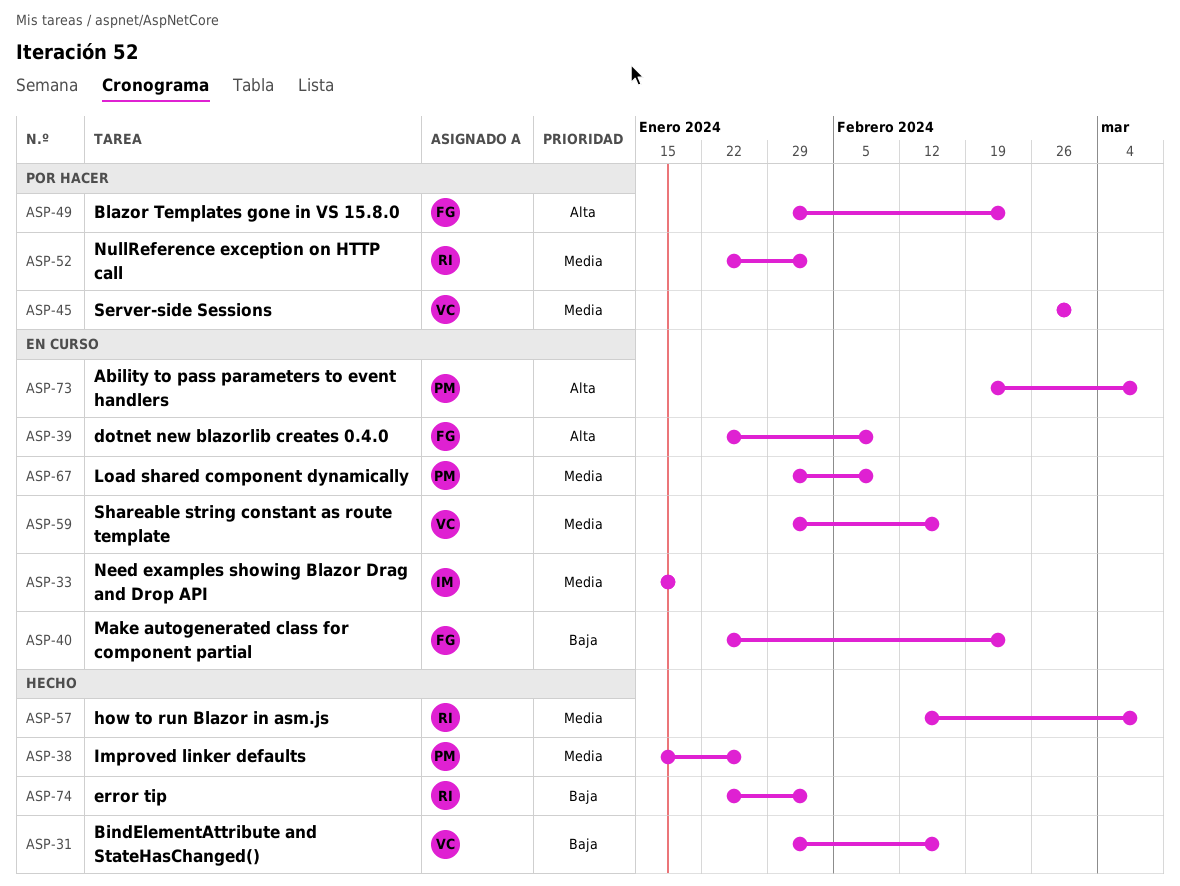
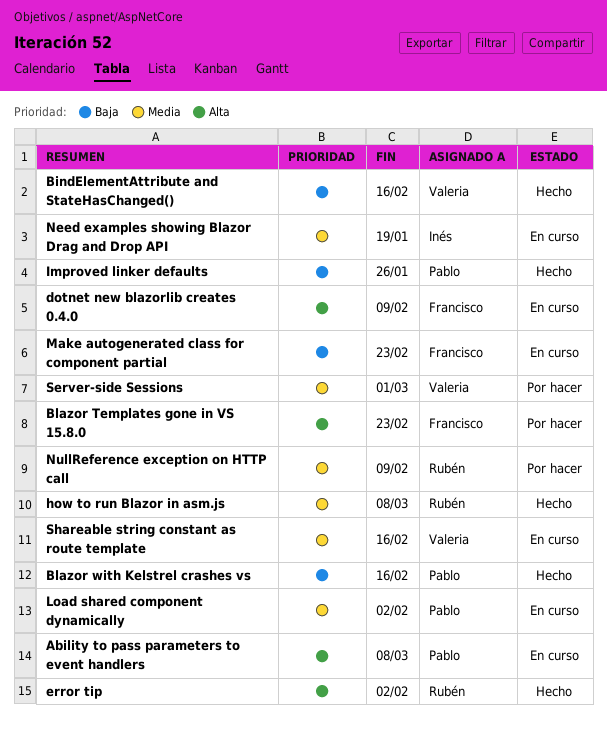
Blazor with Kelstrel crashes vs: none -> present
error tip, priority: Baja -> Alta
Improved linker defaults, priority: Media -> Baja
Load shared component dynamically, due: Feb 9 -> Feb 2
NullReference exception on HTTP call, due: Feb 2 -> Feb 9

